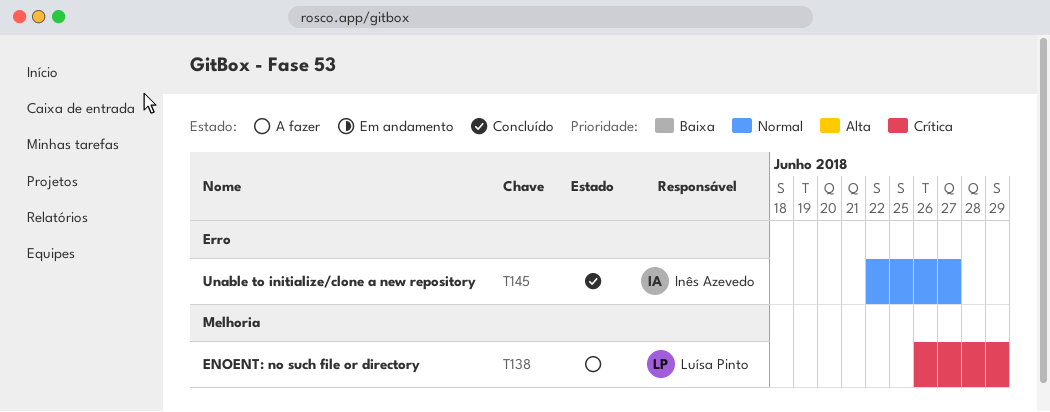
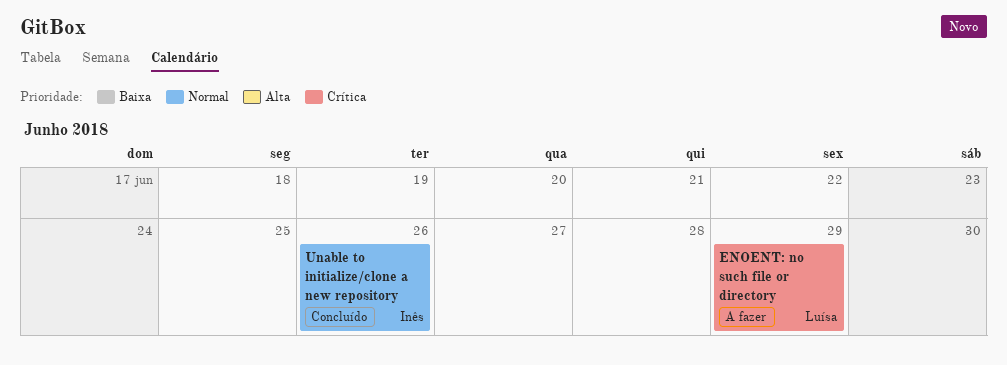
Unable to initialize/clone a new repository, due: Jun 27 -> Jun 26

